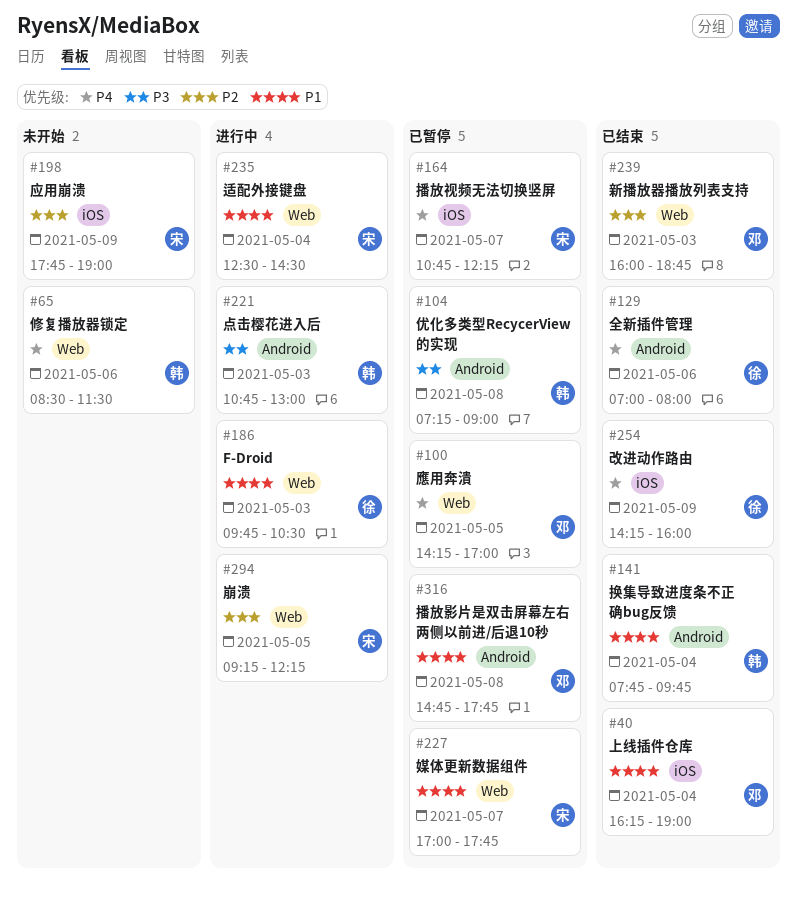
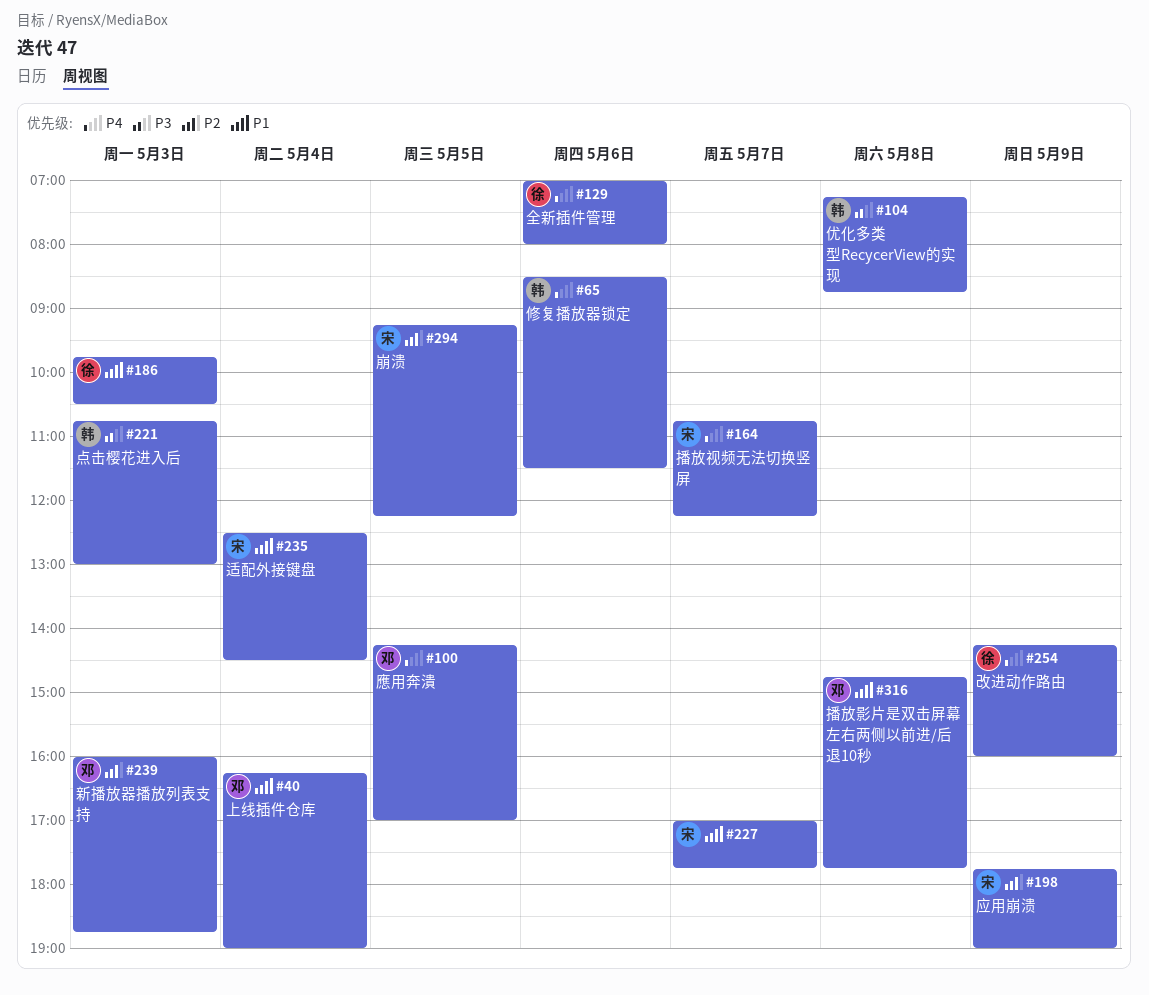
#104, ends: 09:00 -> 08:45
#141: present -> none

